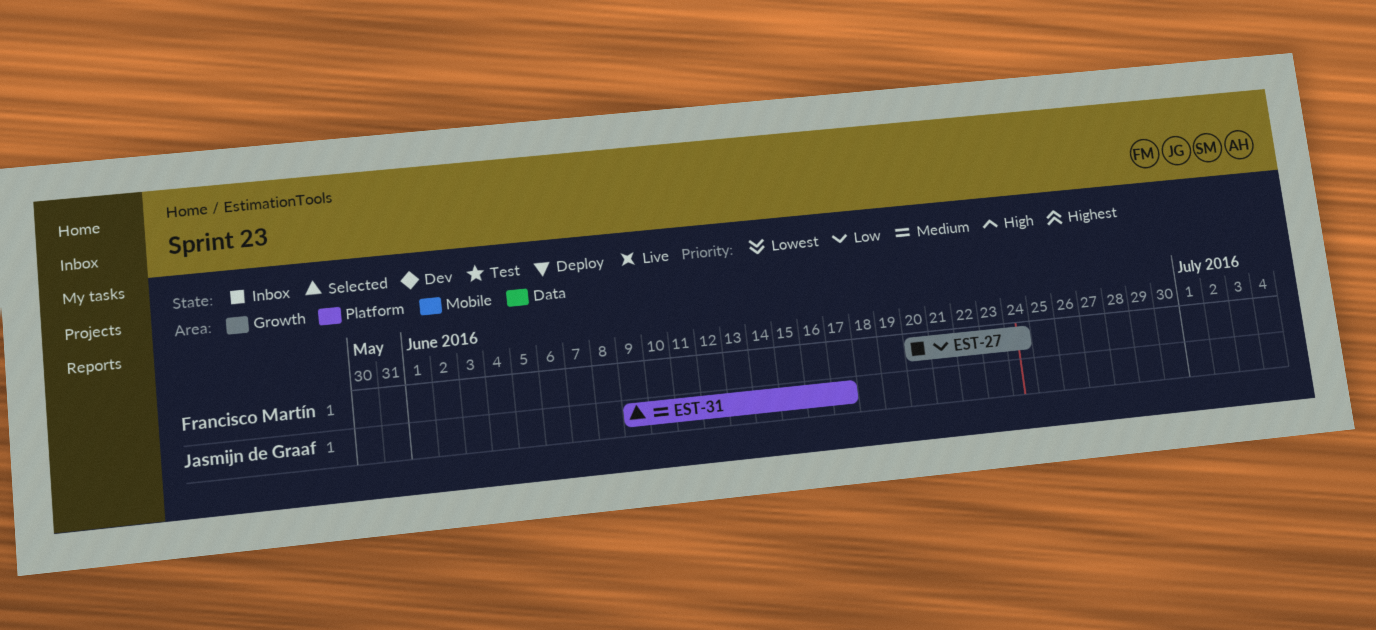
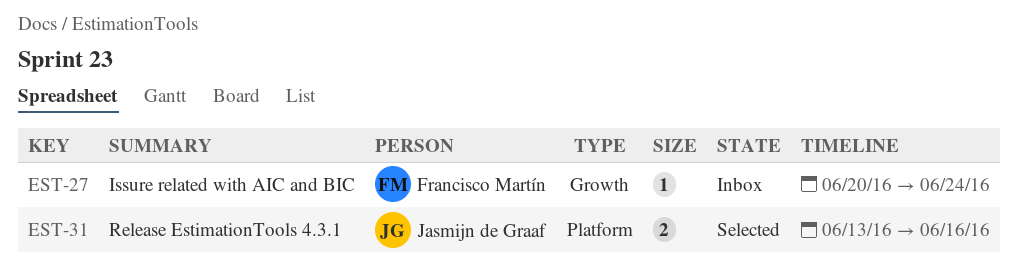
EST-31, start: Jun 9 -> Jun 13
EST-31, due: Jun 17 -> Jun 16

